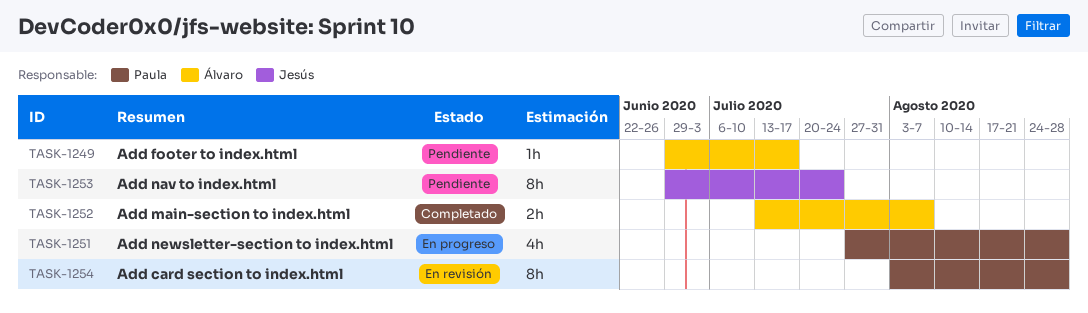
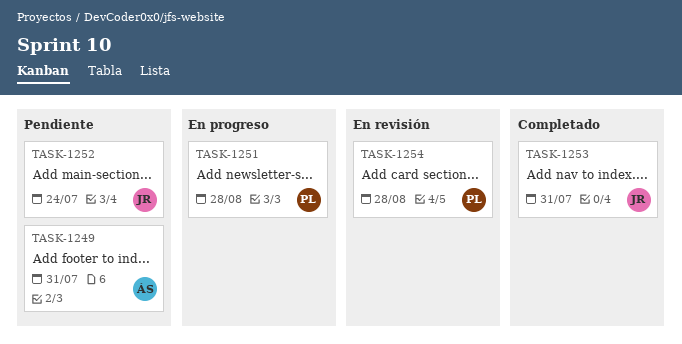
TASK-1249, due: Jul 17 -> Jul 31
TASK-1252, status: Completado -> Pendiente
TASK-1252, owner: Álvaro -> Jesús
TASK-1252, due: Aug 7 -> Jul 24
TASK-1253, status: Pendiente -> Completado
TASK-1253, due: Jul 24 -> Jul 31

